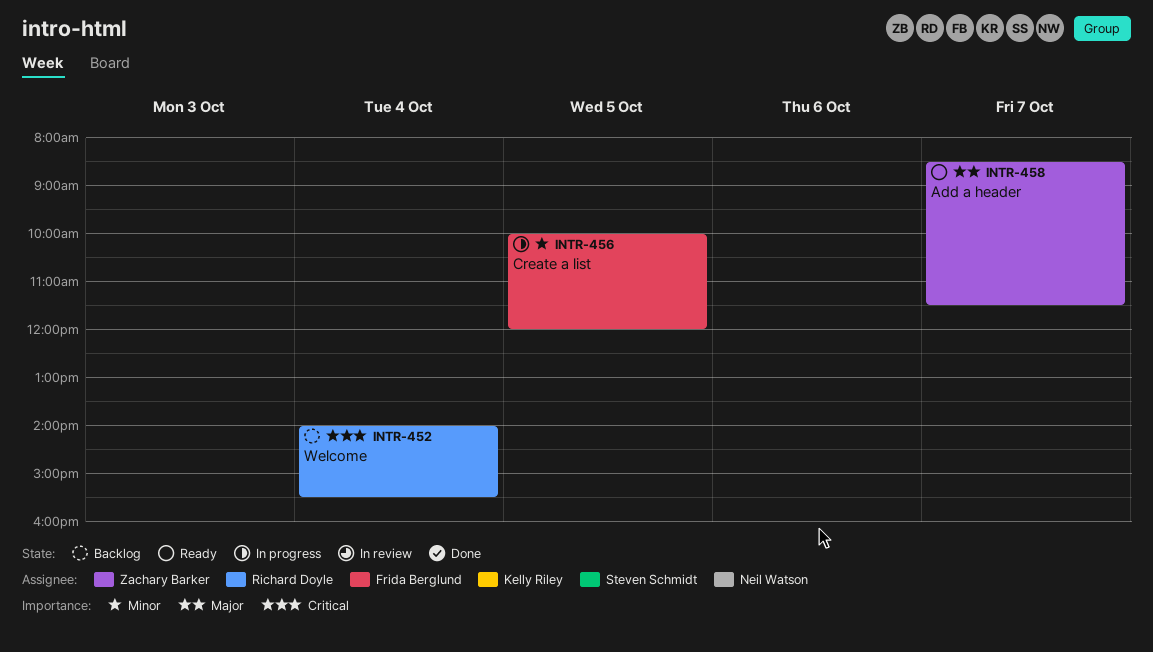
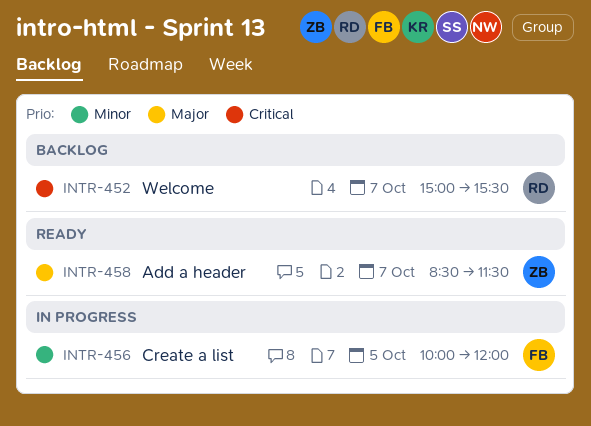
INTR-452, day: Oct 4 -> Oct 7
INTR-452, begins: 14:00 -> 15:00

